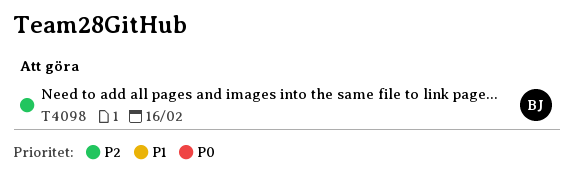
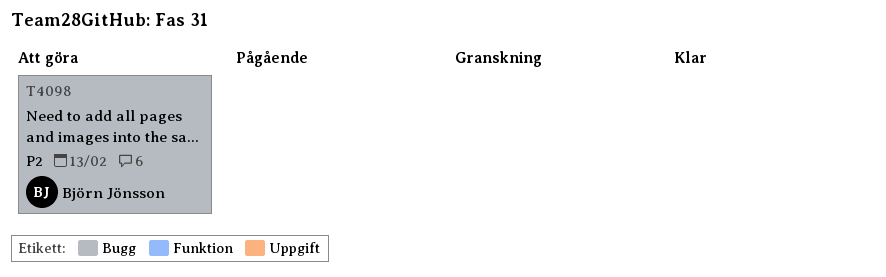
T4098, due: Feb 16 -> Feb 13

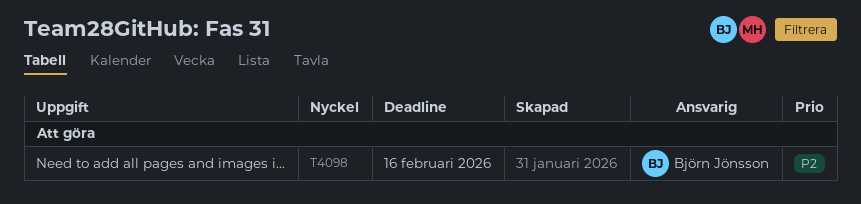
T4098, due: Feb 13 -> Feb 16

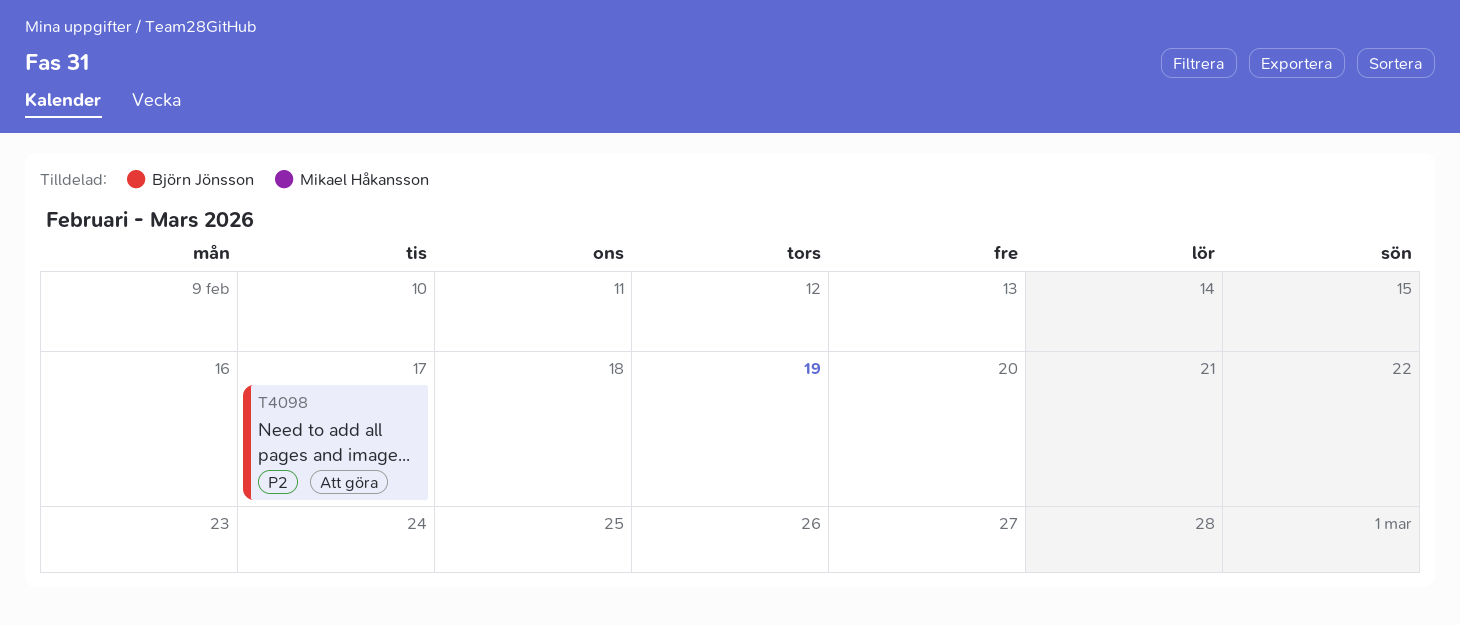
T4098, due: Feb 16 -> Feb 17

